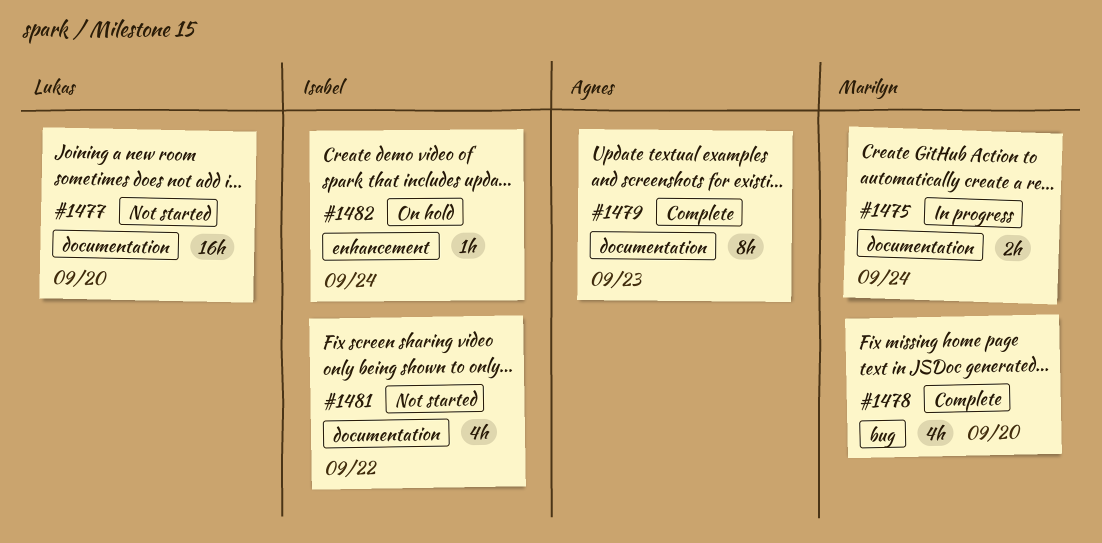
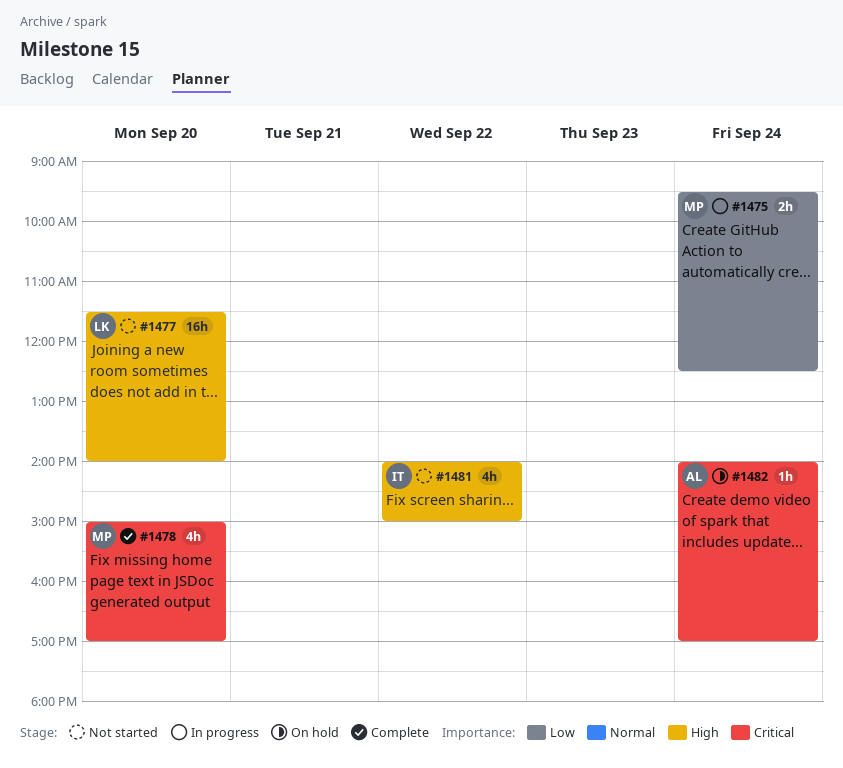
#1479: present -> none
#1482, owner: Isabel -> Agnes

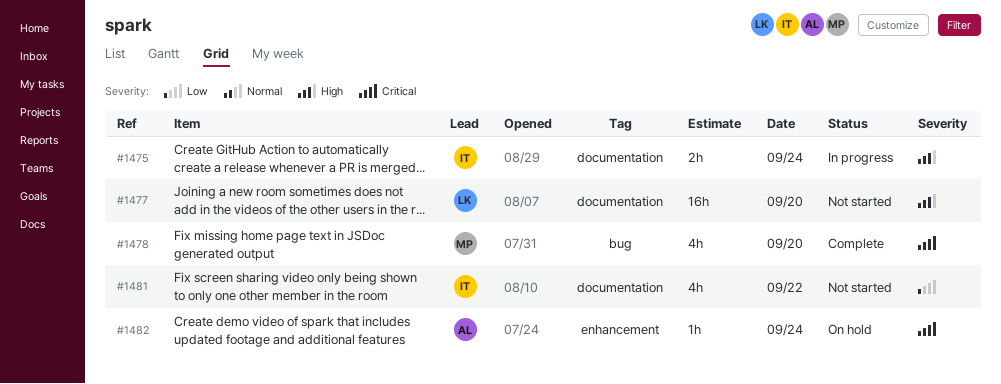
#1475, owner: MP -> IT
#1475, priority: Low -> High
#1481, priority: High -> Low

